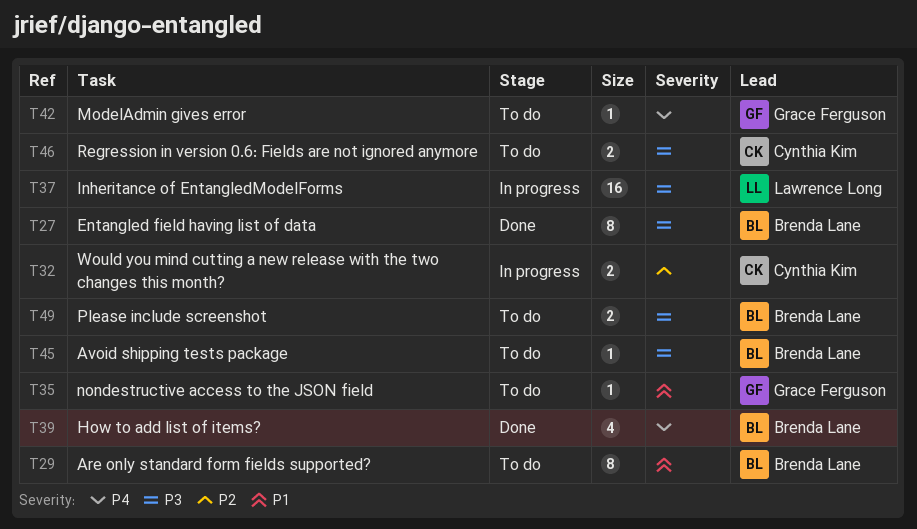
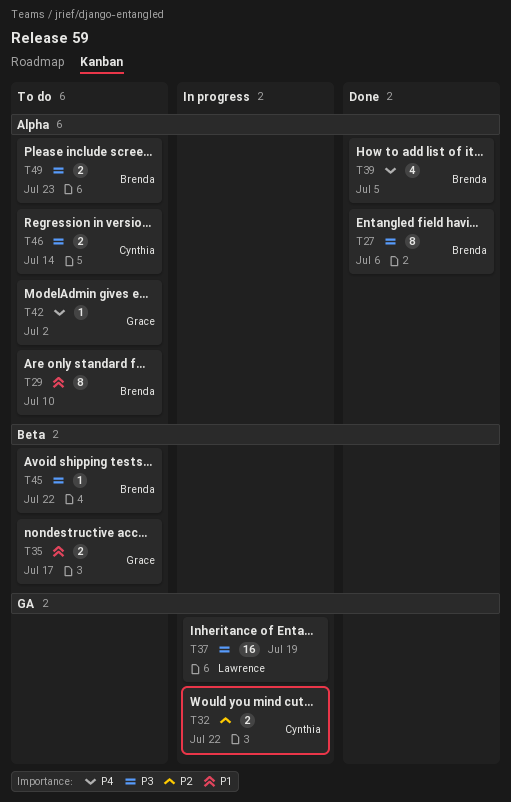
T35, estimate: 1 -> 2

